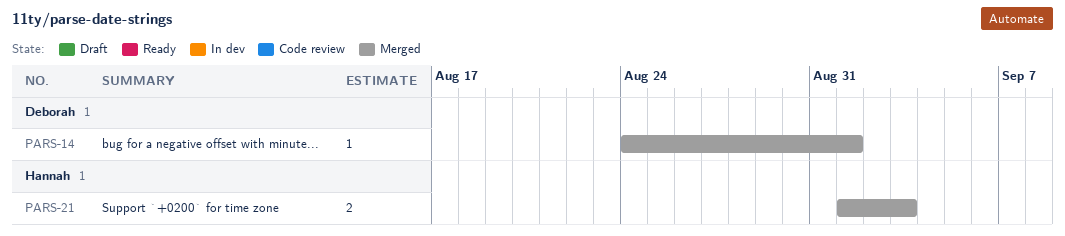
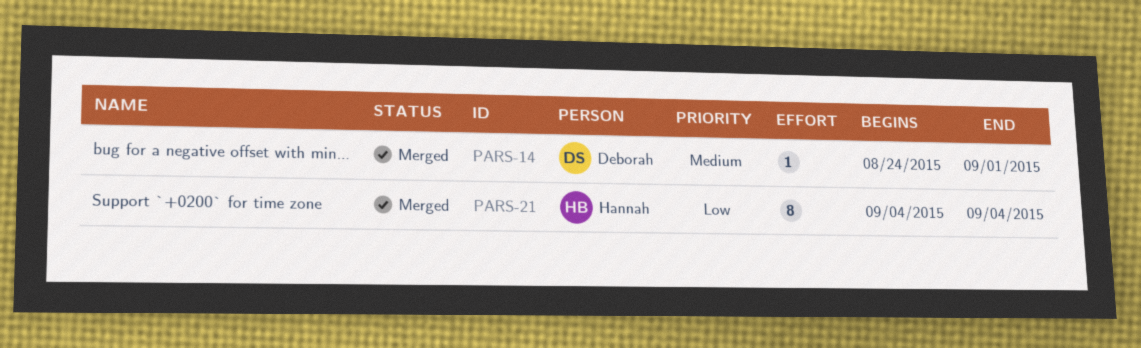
PARS-21, estimate: 2 -> 8
PARS-21, start: Sep 1 -> Sep 4
PARS-21, due: Sep 3 -> Sep 4

